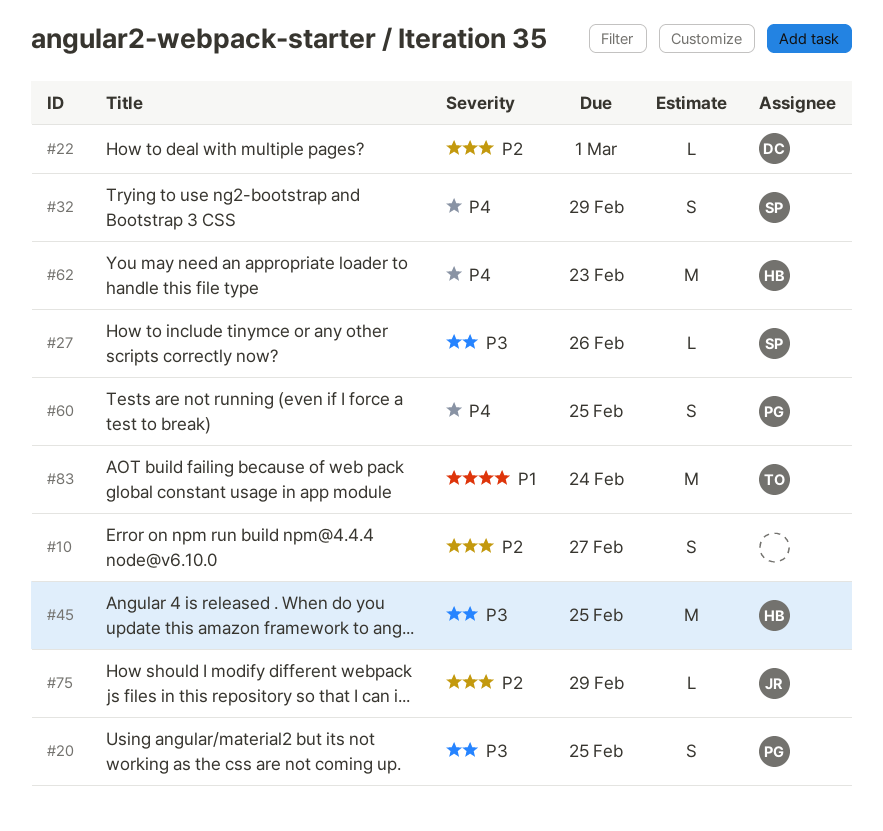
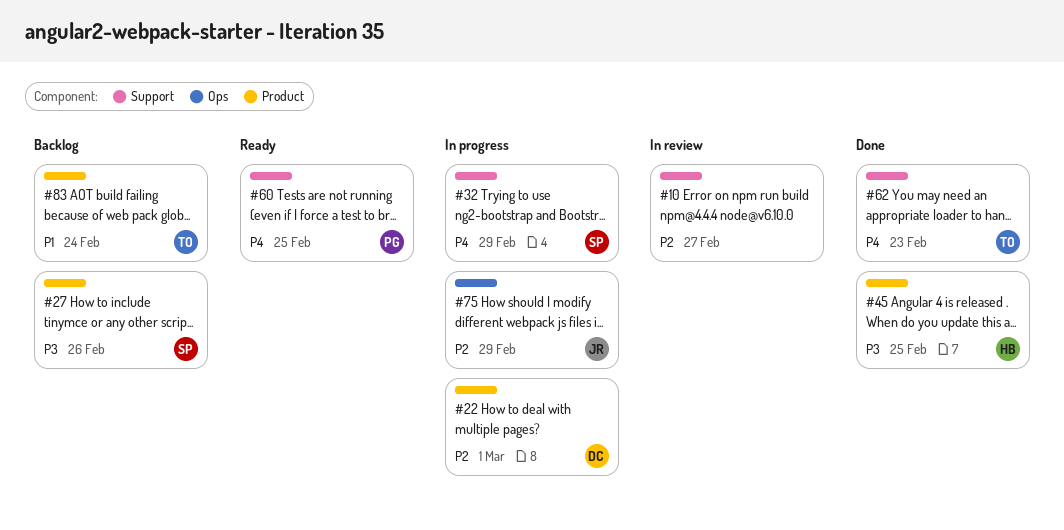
#20: present -> none
#62, owner: HB -> TO

